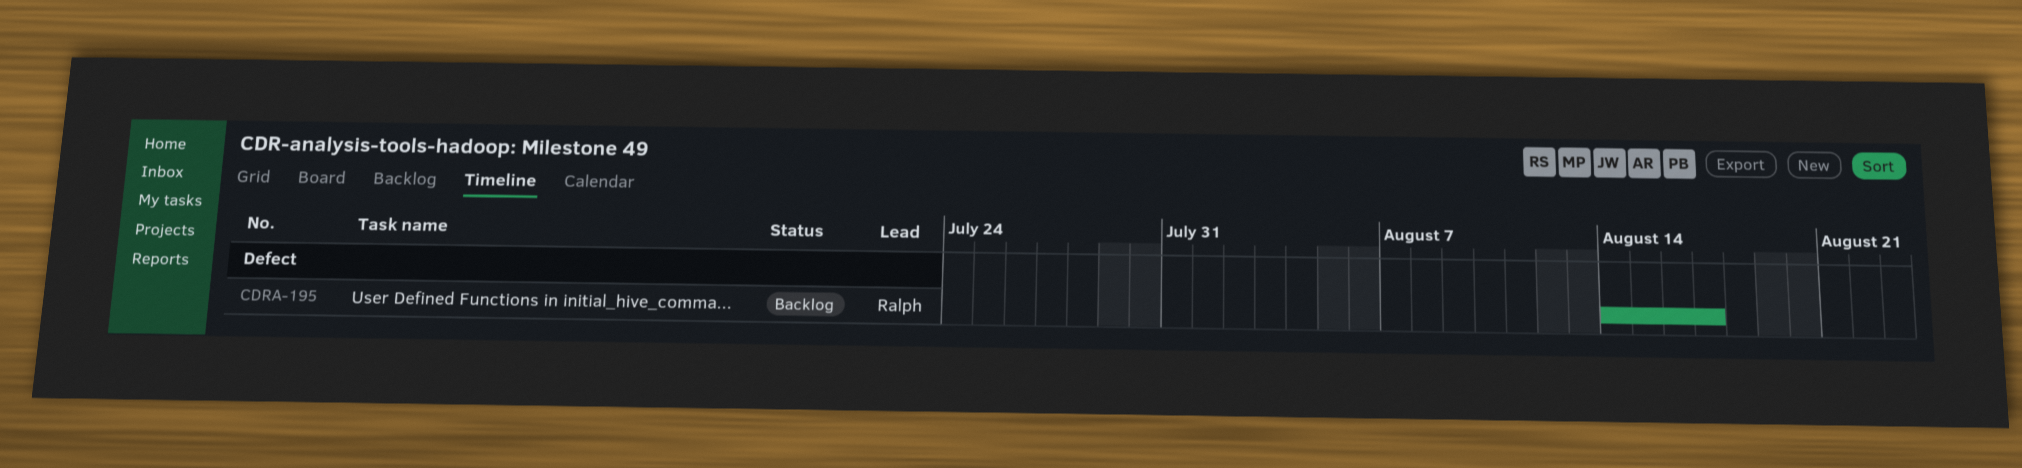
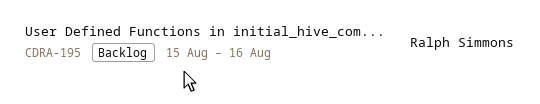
CDRA-195, start: Aug 14 -> Aug 15
CDRA-195, due: Aug 17 -> Aug 16

